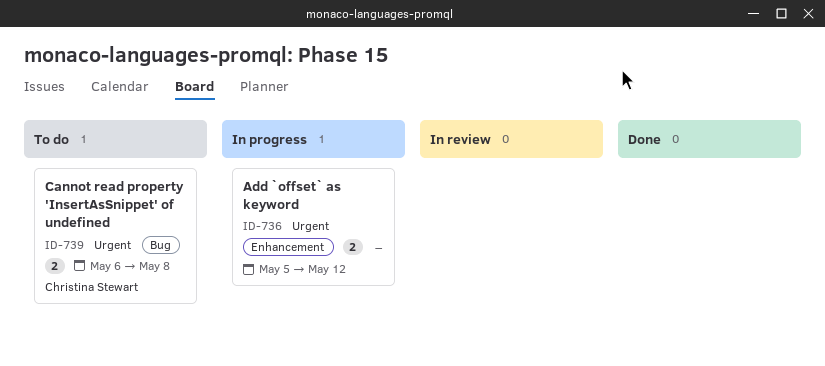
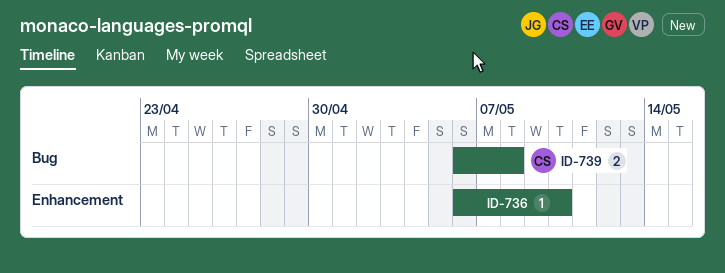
ID-736, estimate: 2 -> 1
ID-736, start: May 5 -> May 6
ID-736, due: May 12 -> May 10

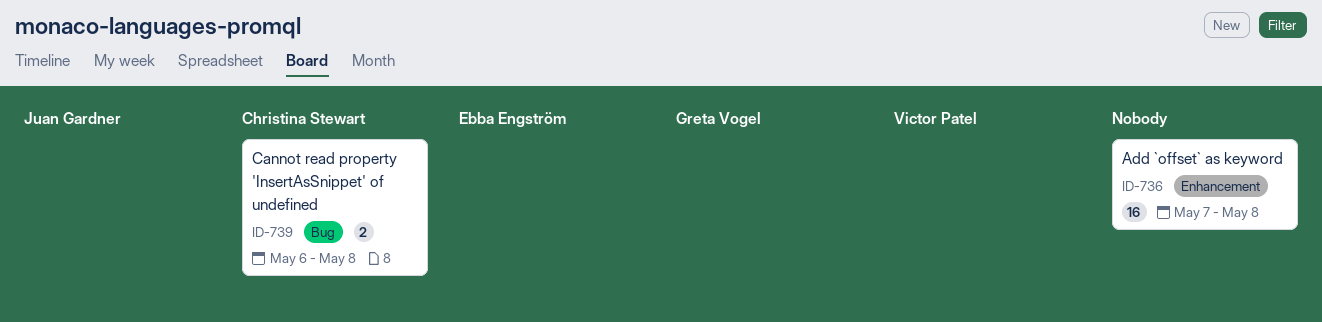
ID-736, estimate: 1 -> 16
ID-736, start: May 6 -> May 7
ID-736, due: May 10 -> May 8

